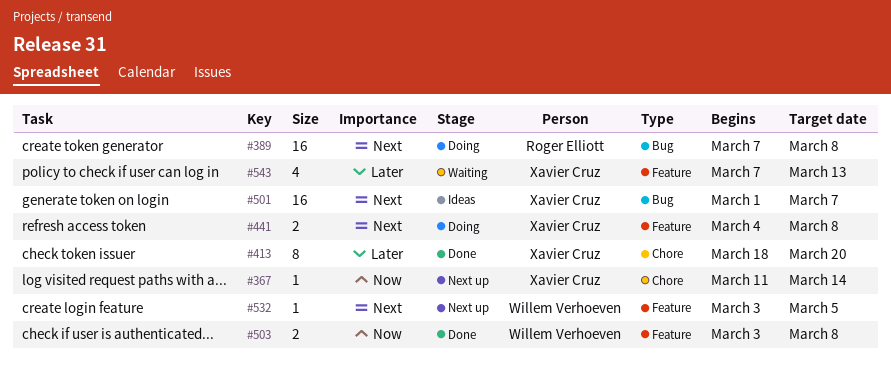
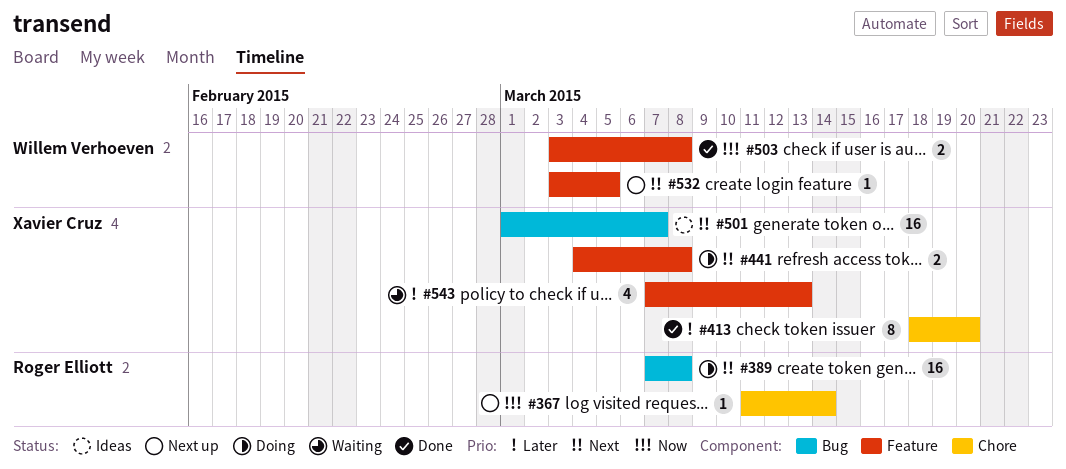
#367, owner: Xavier Cruz -> Roger Elliott

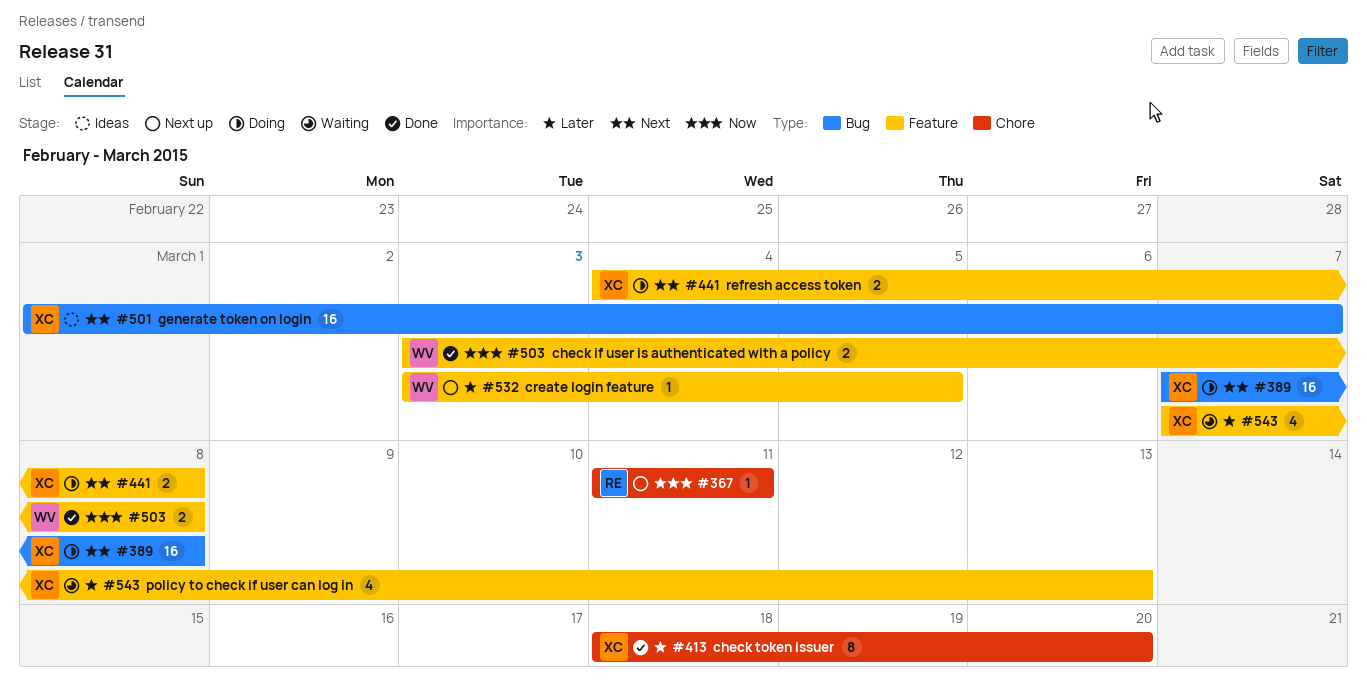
#367, due: Mar 14 -> Mar 11
#389, owner: Roger Elliott -> Xavier Cruz
#532, priority: Next -> Later

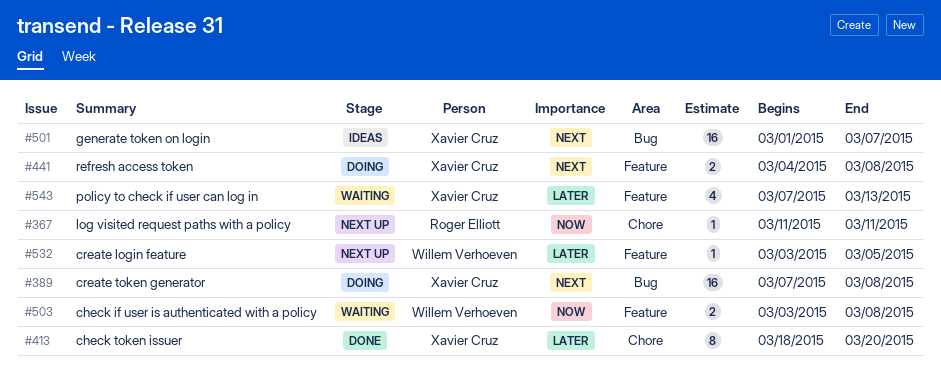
#503, status: Done -> Waiting

